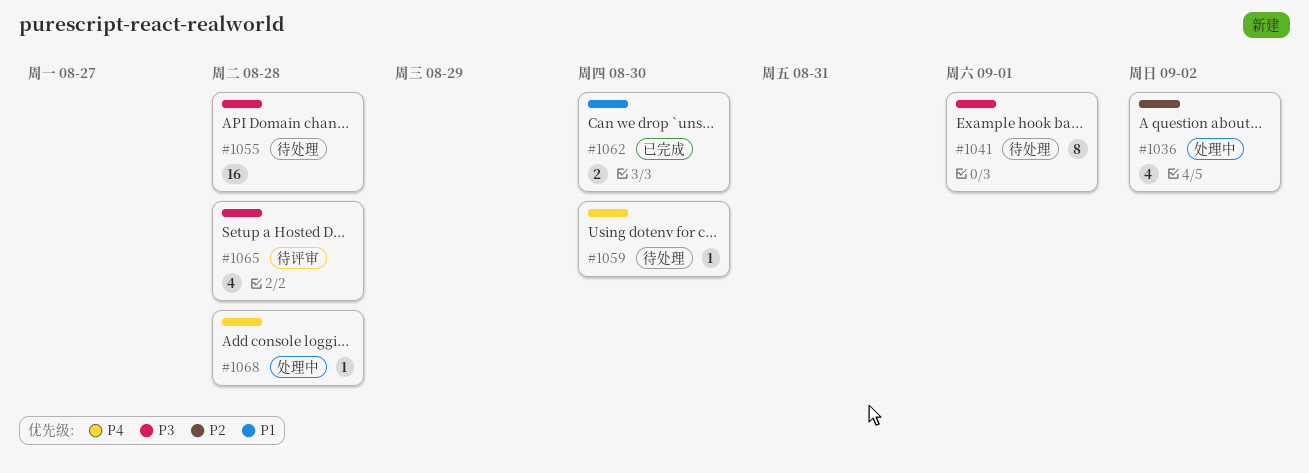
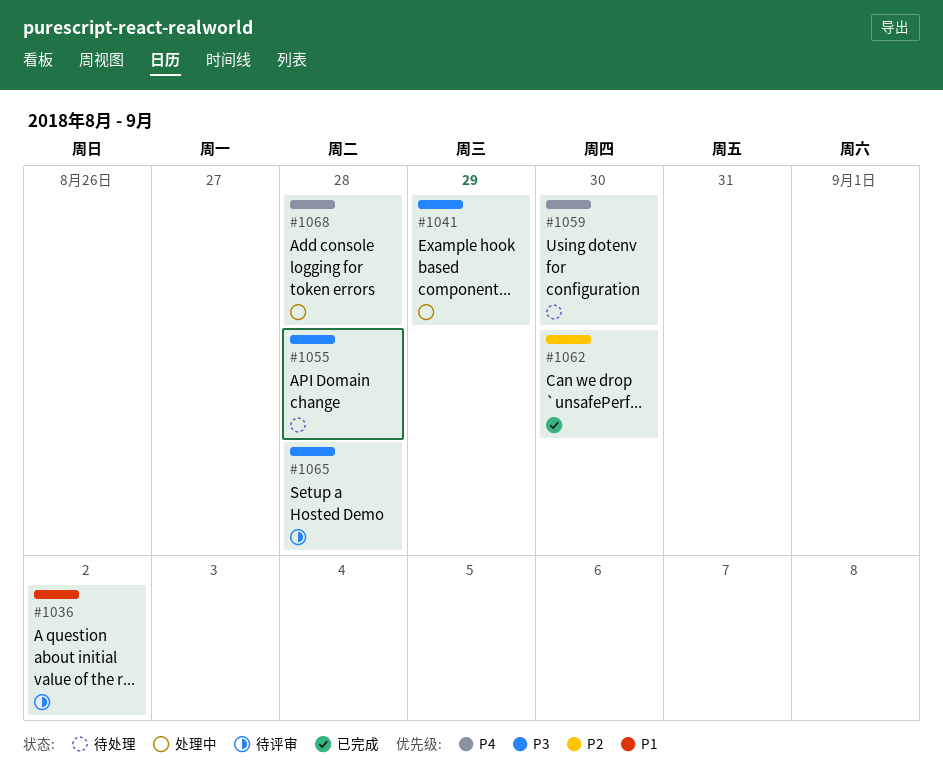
#1036, status: 处理中 -> 待评审
#1036, priority: P2 -> P1
#1041, status: 待处理 -> 处理中
#1041, due: Sep 1 -> Aug 29
#1062, priority: P1 -> P2

